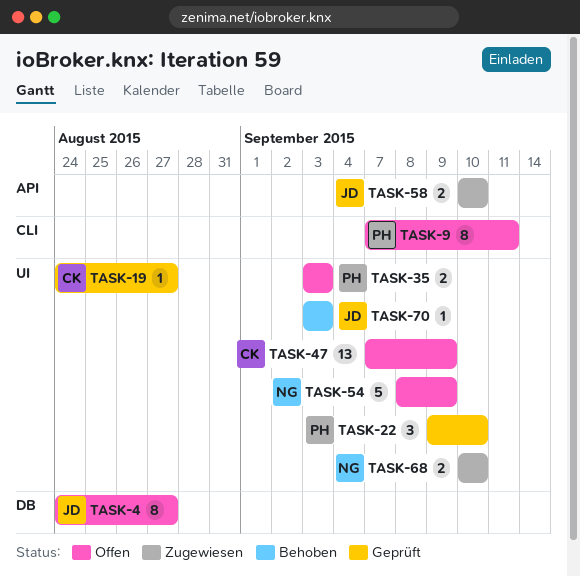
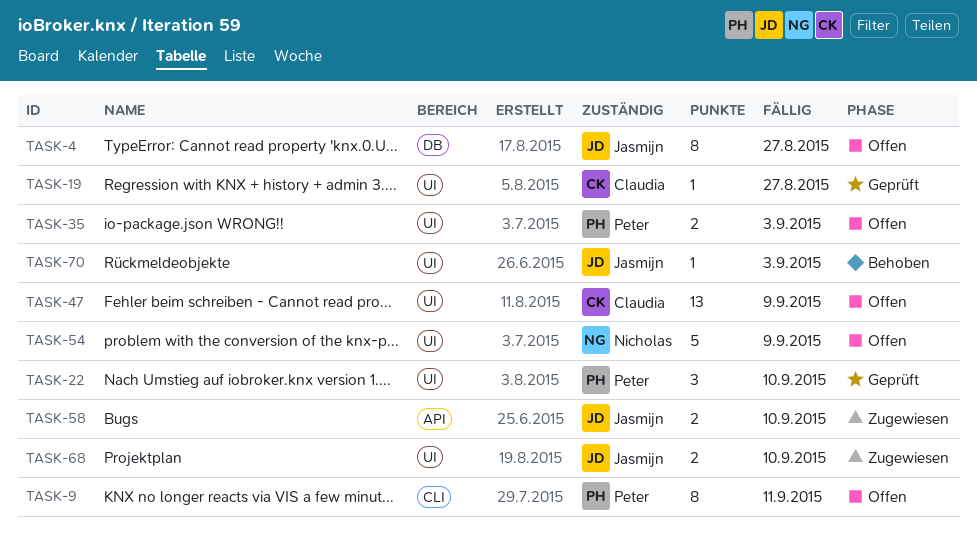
TASK-68, owner: Nicholas -> Jasmijn

